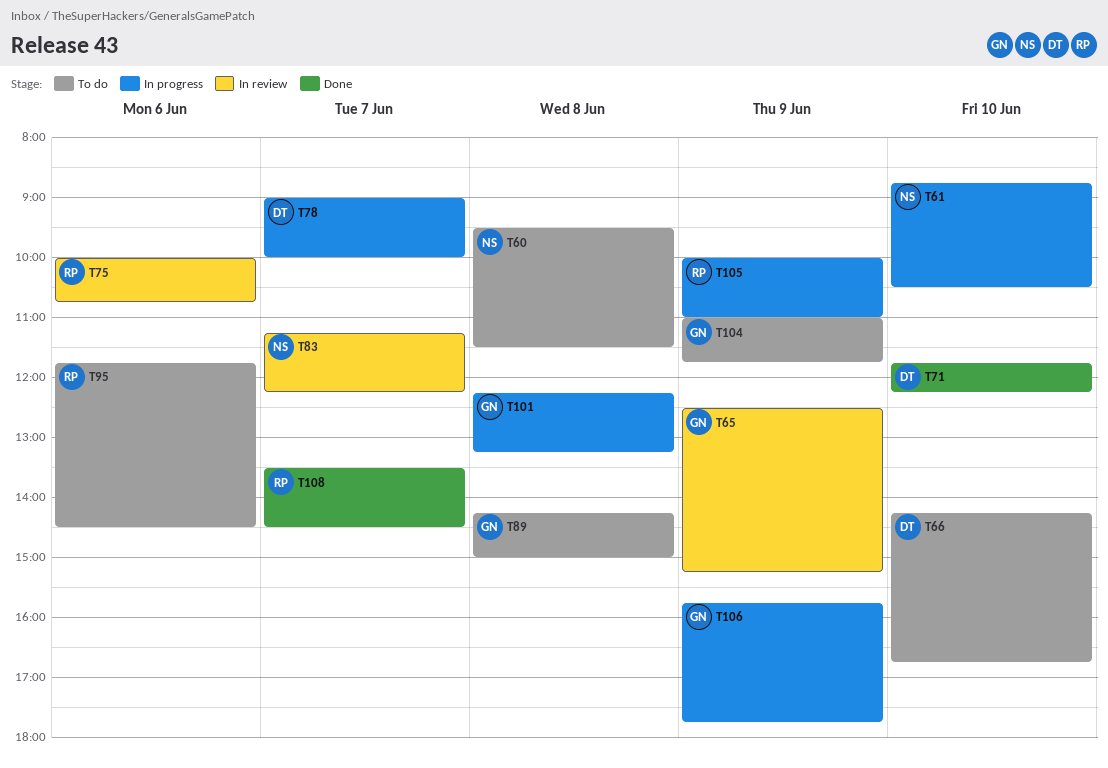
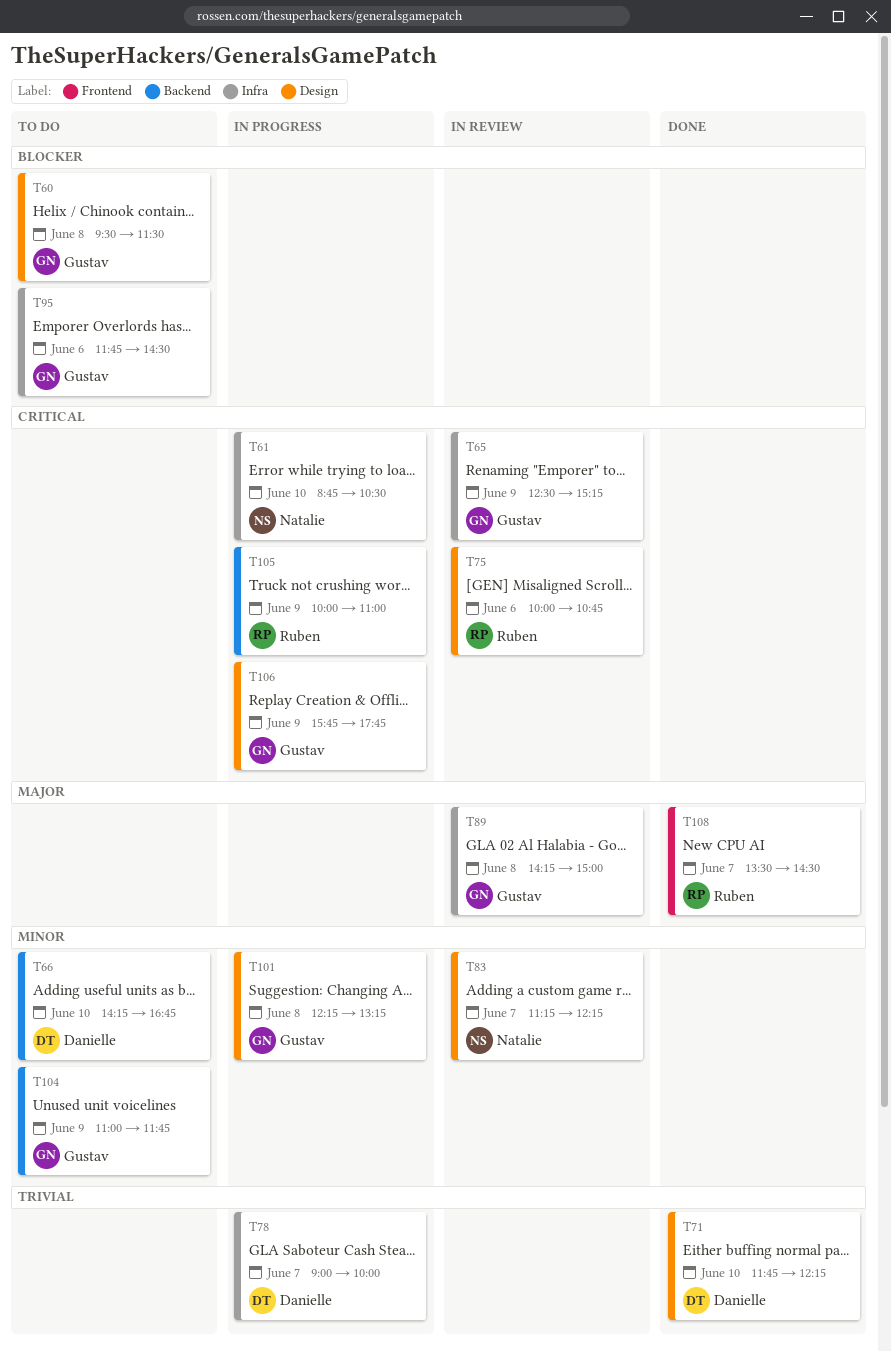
T60, owner: Natalie -> Gustav
T89, status: To do -> In review
T95, owner: Ruben -> Gustav

